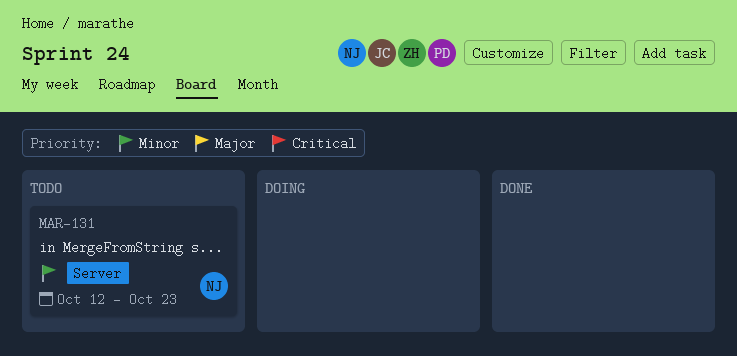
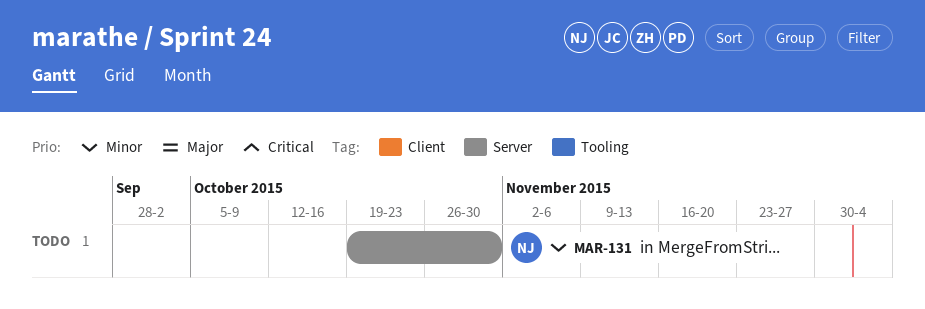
MAR-131, start: Oct 12 -> Oct 19
MAR-131, due: Oct 23 -> Oct 30

